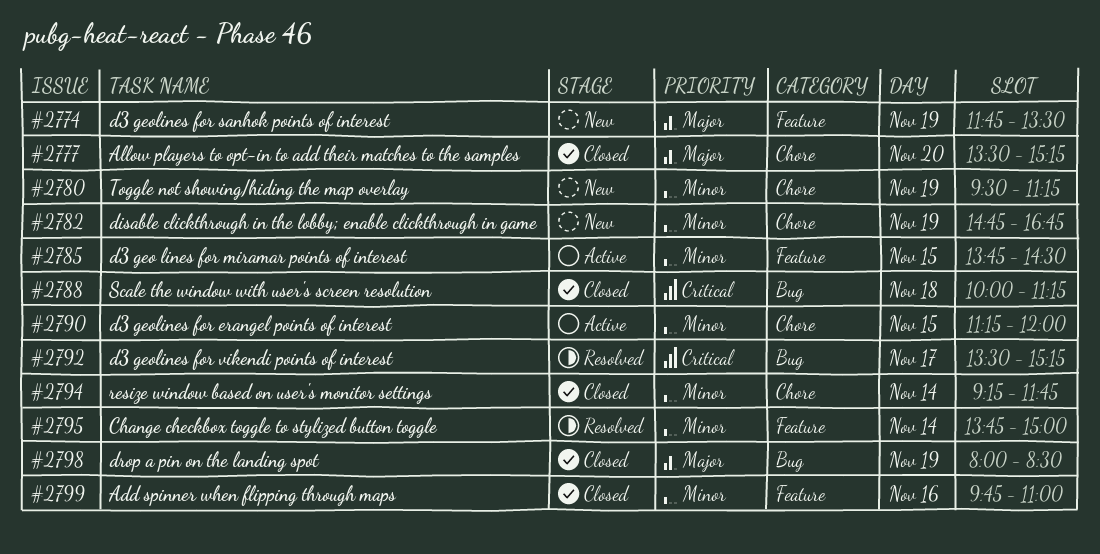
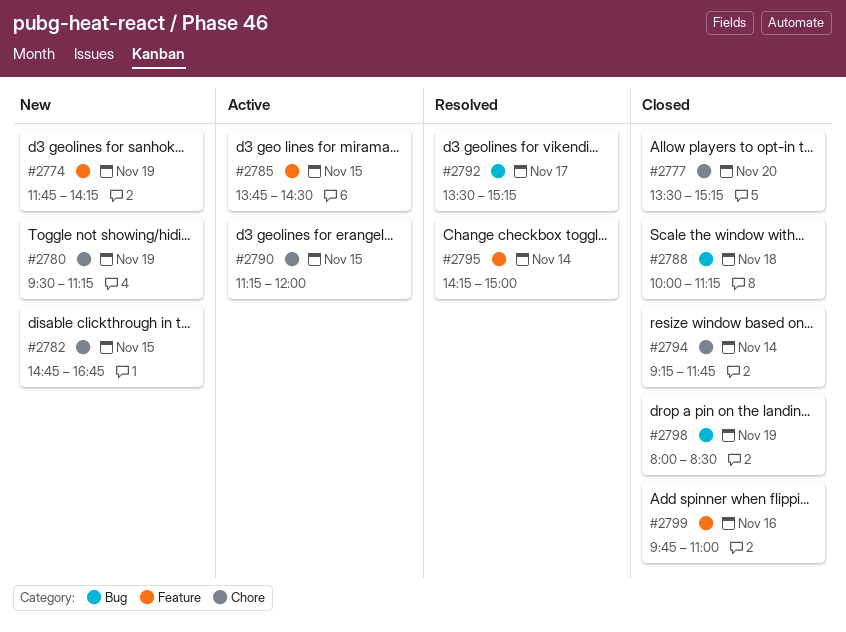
#2774, ends: 13:30 -> 14:15
#2782, day: Nov 19 -> Nov 15
#2795, begins: 13:45 -> 14:15

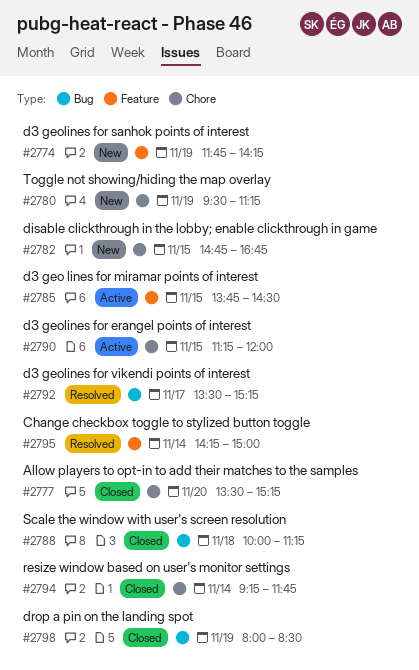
#2799: present -> none

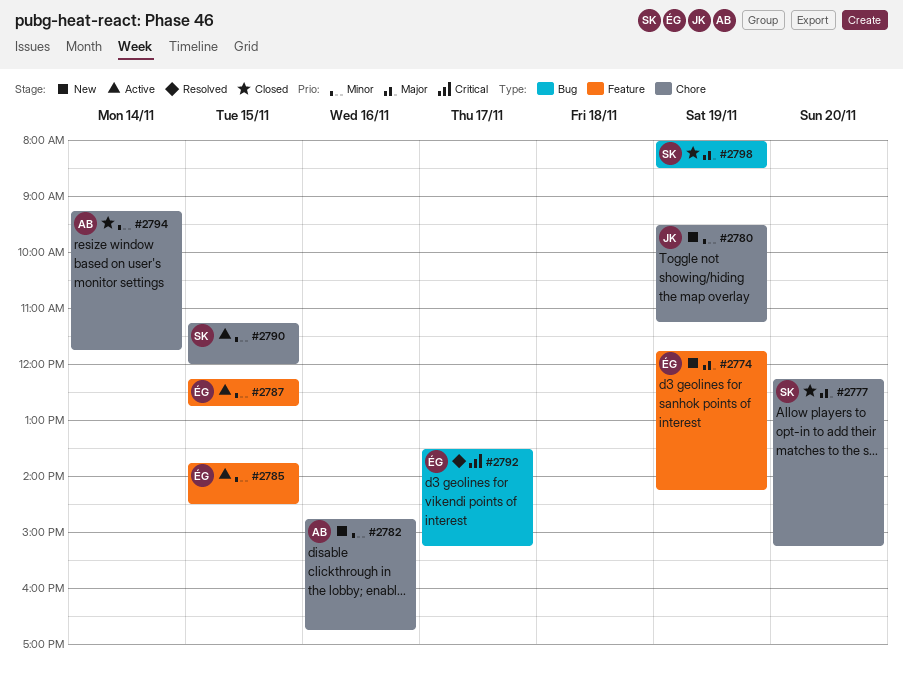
#2777, begins: 13:30 -> 12:15
#2782, day: Nov 15 -> Nov 16
#2787: none -> present
#2788: present -> none
#2795: present -> none

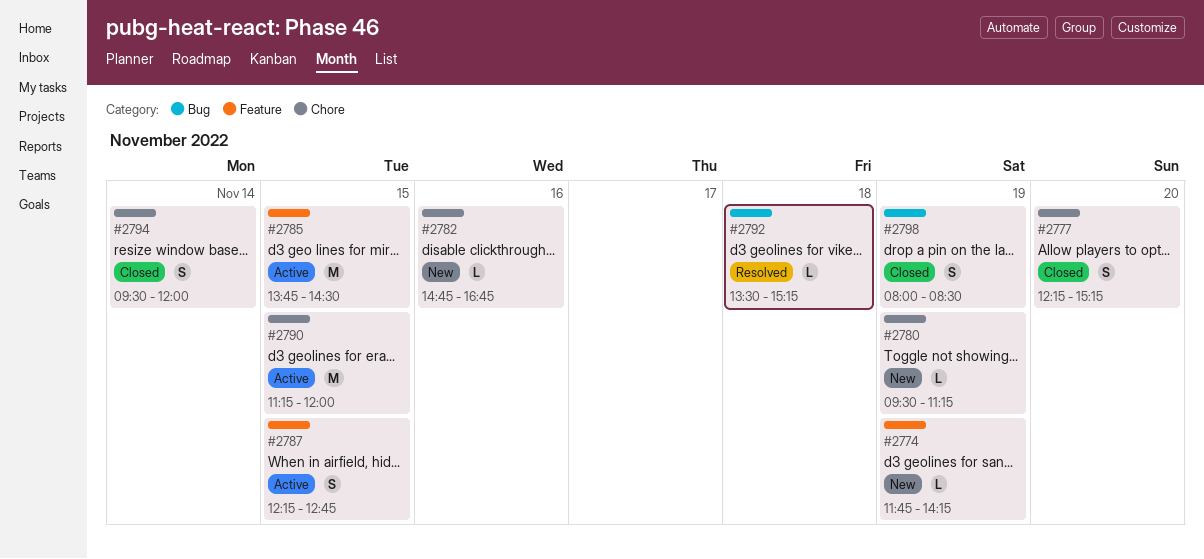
#2792, day: Nov 17 -> Nov 18
#2794, begins: 09:15 -> 09:30
#2794, ends: 11:45 -> 12:00

